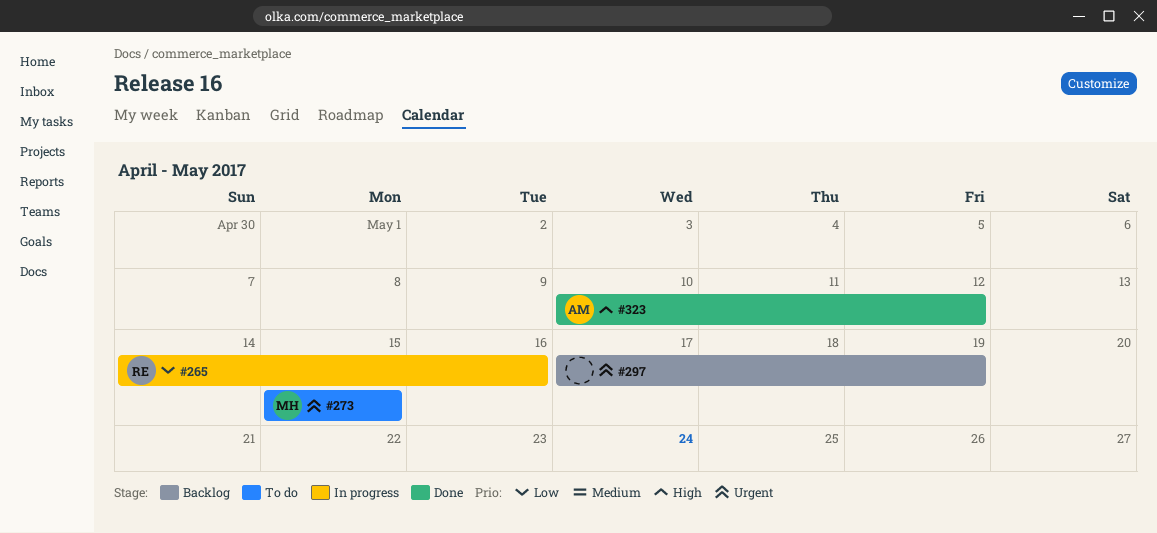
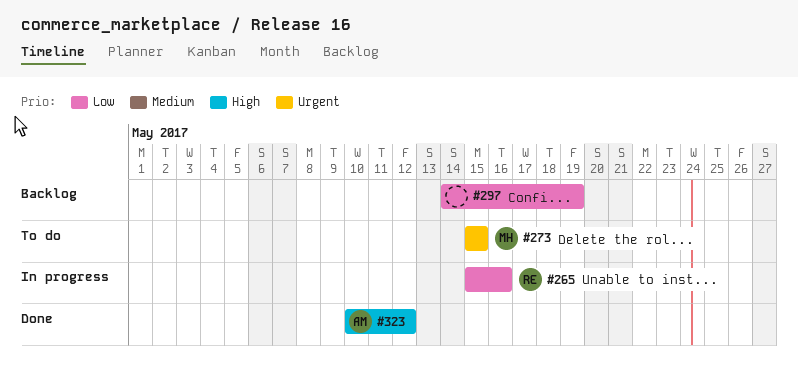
#265, start: May 14 -> May 15
#297, priority: Urgent -> Low
#297, start: May 17 -> May 14

